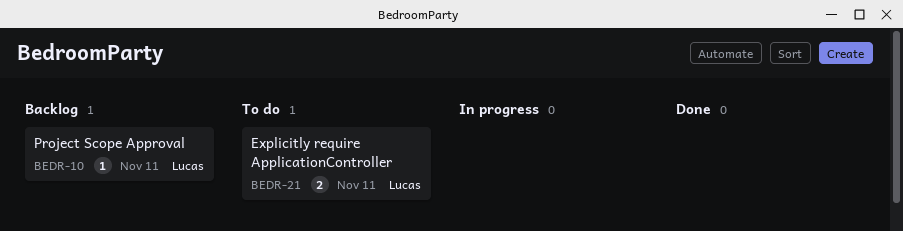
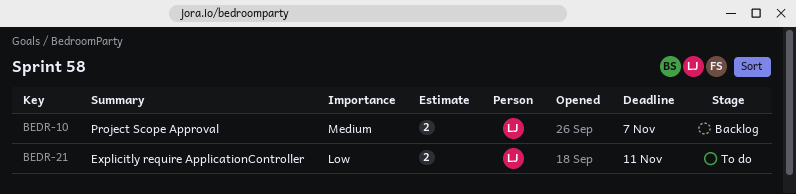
BEDR-10, estimate: 1 -> 2
BEDR-10, due: Nov 11 -> Nov 7

